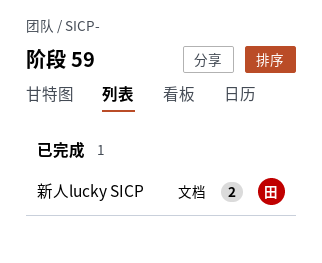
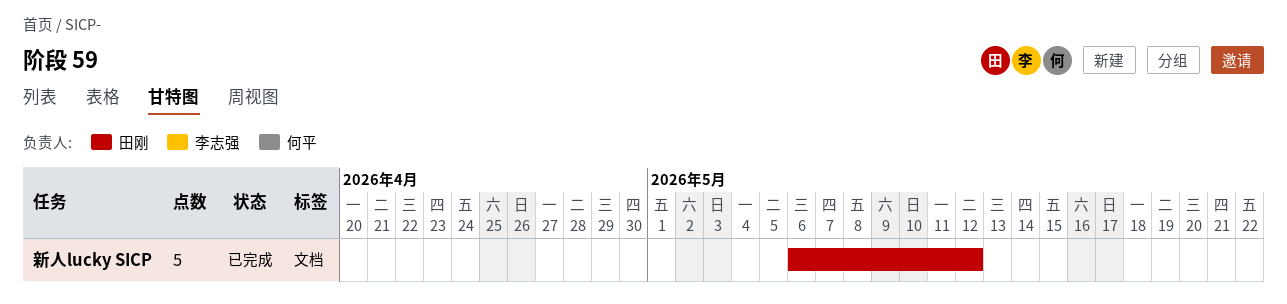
新人lucky SICP, estimate: 2 -> 5

